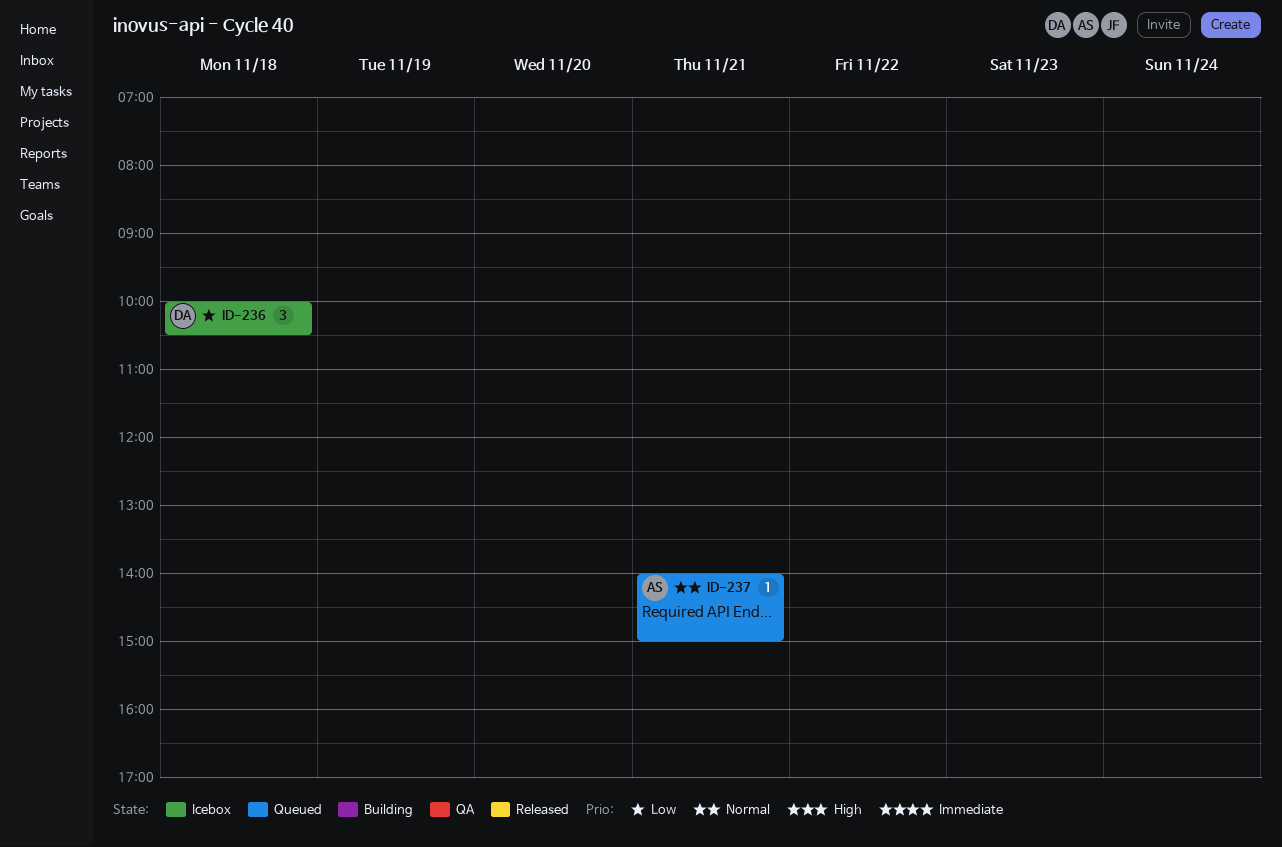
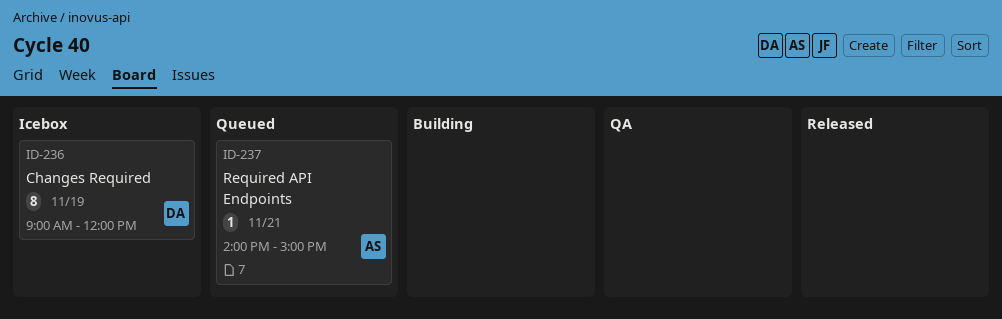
ID-236, estimate: 3 -> 8
ID-236, day: Nov 18 -> Nov 19
ID-236, begins: 10:00 -> 09:00
ID-236, ends: 10:30 -> 12:00

